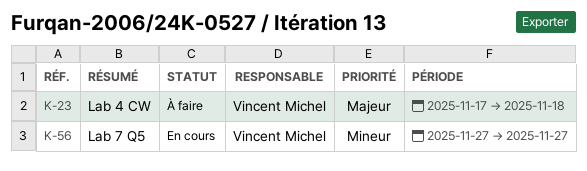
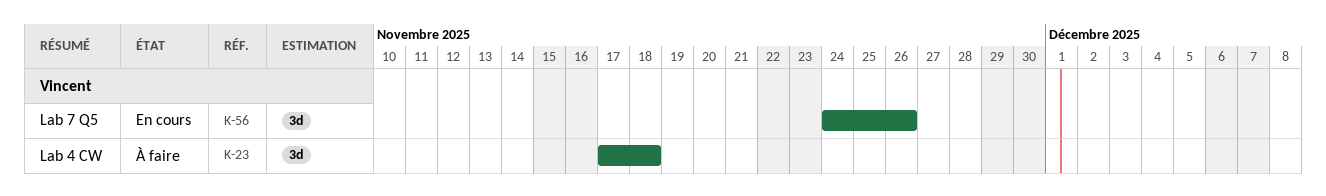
K-56, start: Nov 27 -> Nov 24
K-56, due: Nov 27 -> Nov 26

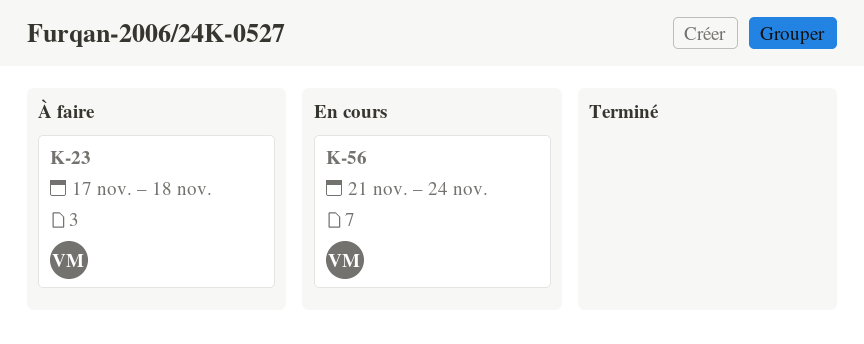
K-56, start: Nov 24 -> Nov 21
K-56, due: Nov 26 -> Nov 24

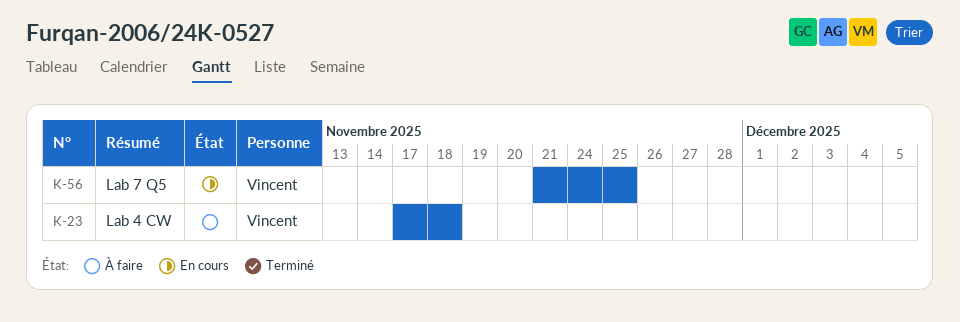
K-56, due: Nov 24 -> Nov 25

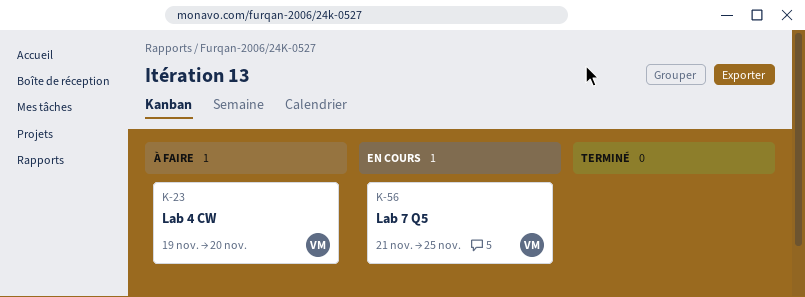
K-23, start: Nov 17 -> Nov 19
K-23, due: Nov 18 -> Nov 20

